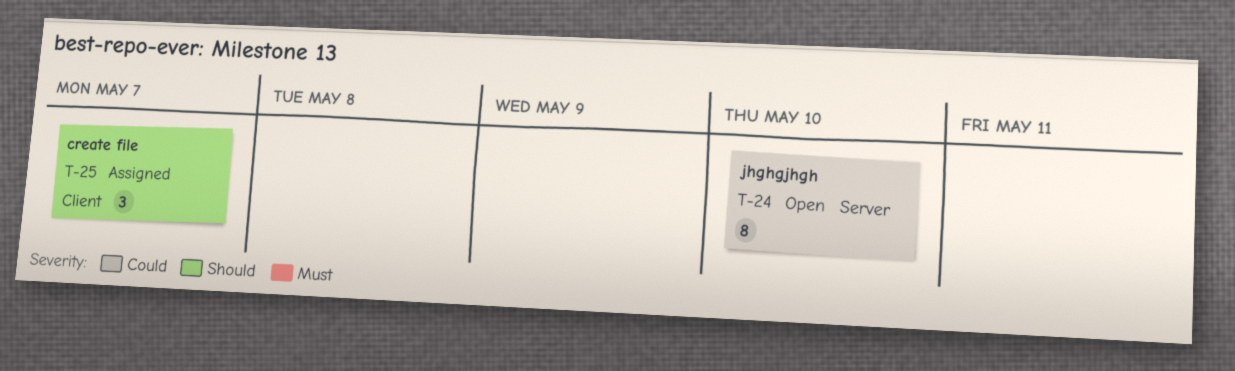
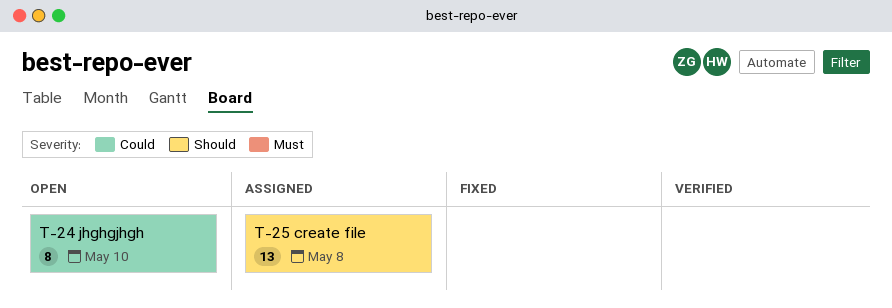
T-25, estimate: 3 -> 13
T-25, due: May 7 -> May 8

